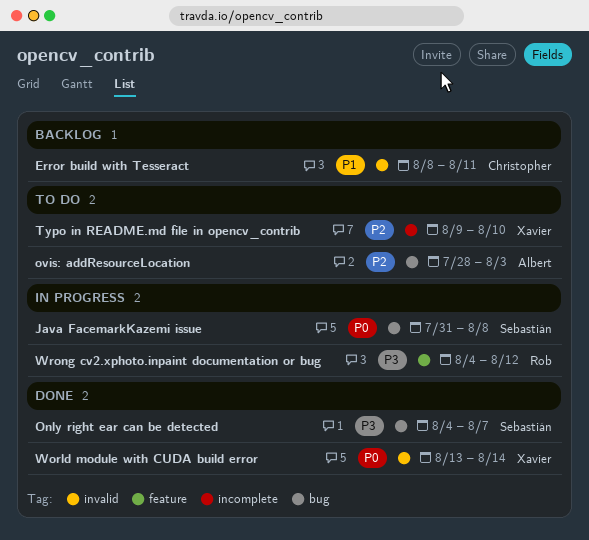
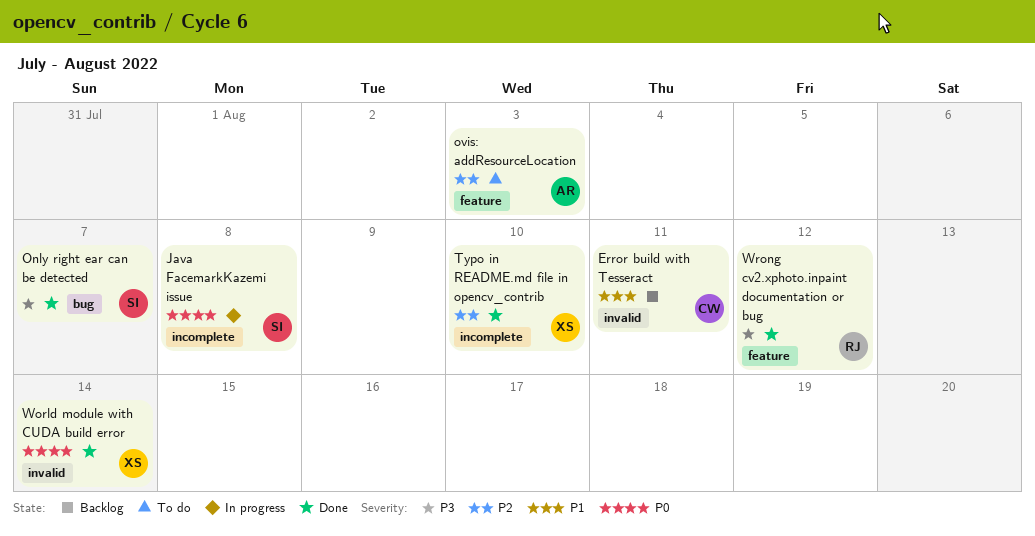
Java FacemarkKazemi issue, label: bug -> incomplete
ovis: addResourceLocation, label: bug -> feature
Typo in README.md file in opencv_contrib, status: To do -> Done
Wrong cv2.xphoto.inpaint documentation or bug, status: In progress -> Done

